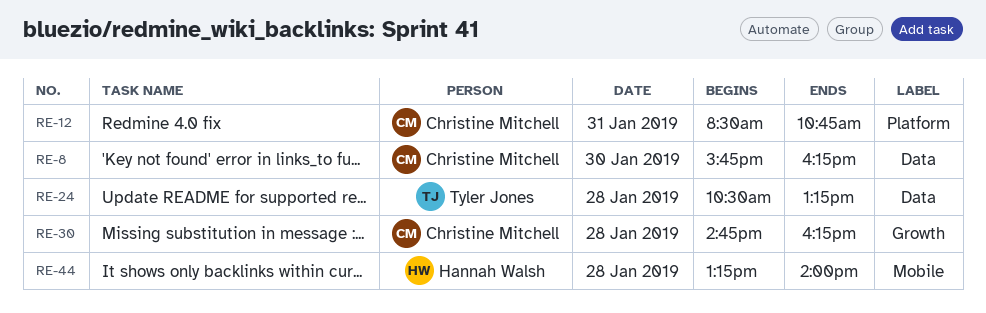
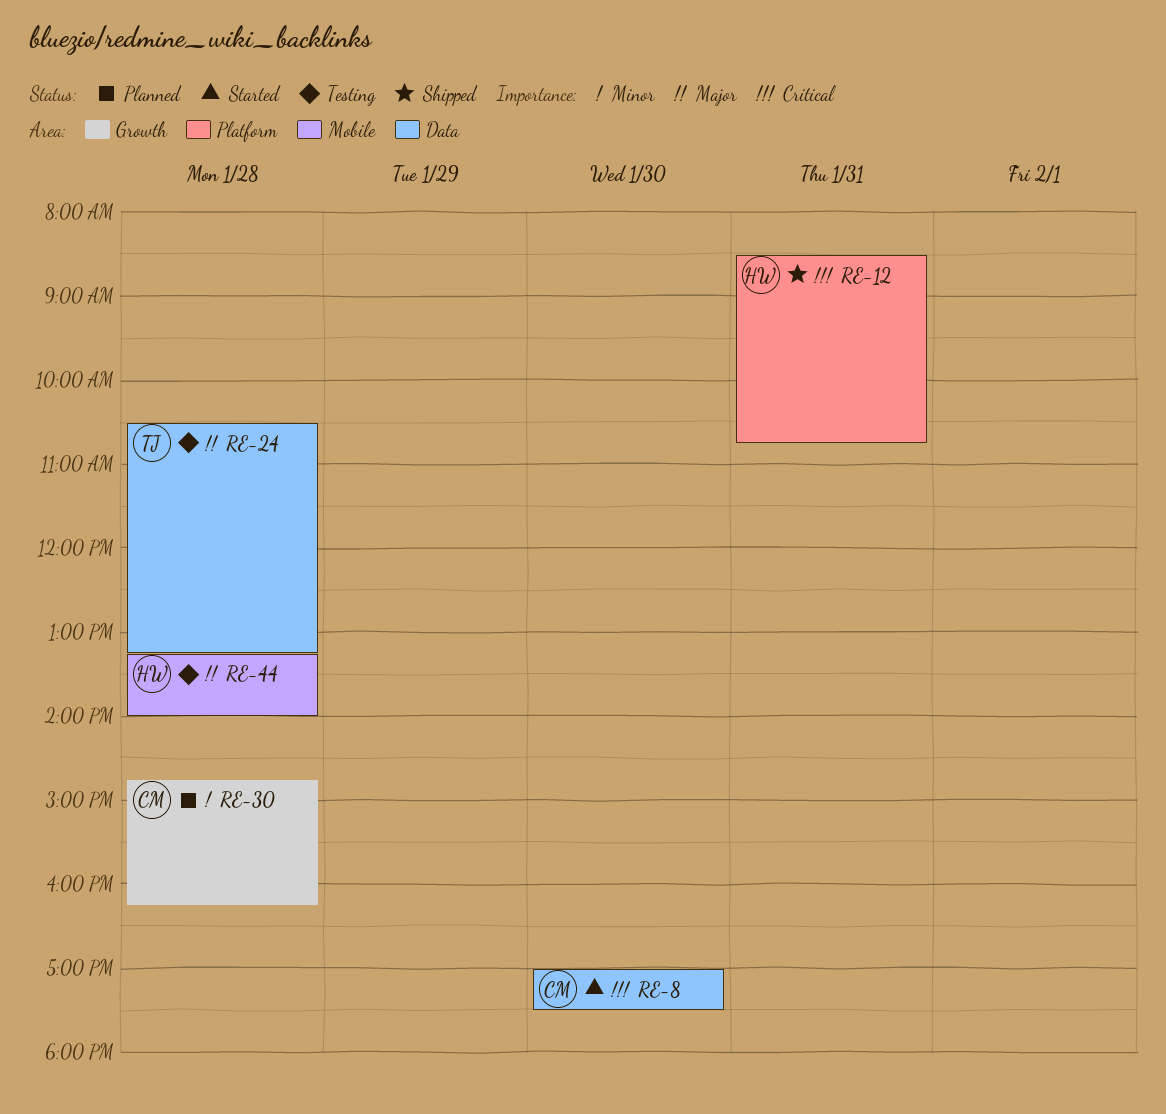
RE-8, begins: 15:45 -> 17:00
RE-8, ends: 16:15 -> 17:30
RE-12, owner: Christine Mitchell -> Hannah Walsh

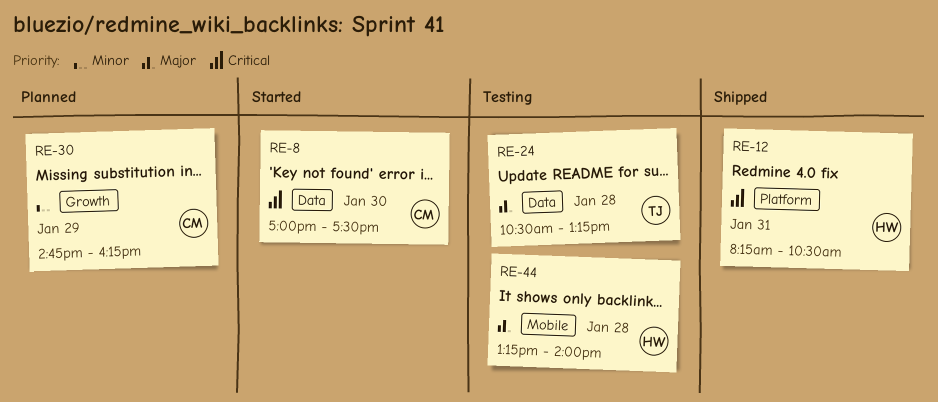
RE-12, begins: 08:30 -> 08:15
RE-12, ends: 10:45 -> 10:30
RE-30, day: Jan 28 -> Jan 29

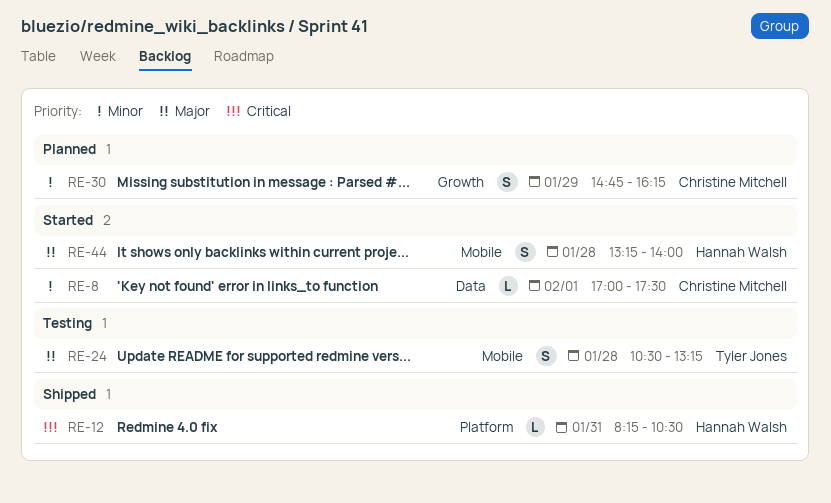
RE-8, priority: Critical -> Minor
RE-8, day: Jan 30 -> Feb 1
RE-24, label: Data -> Mobile
RE-44, status: Testing -> Started

